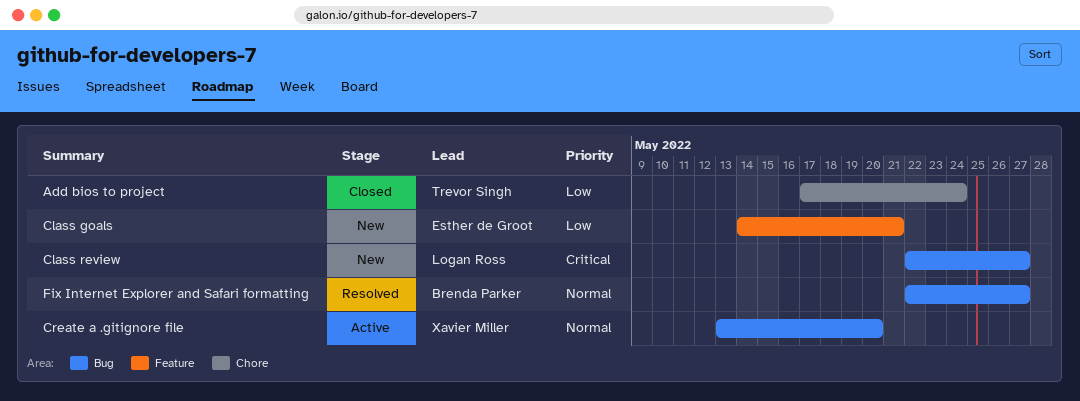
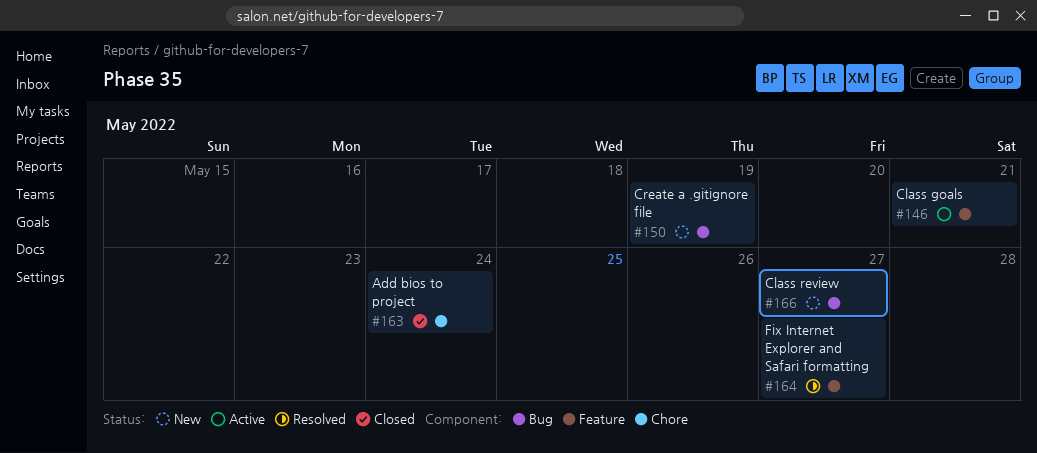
Class goals, status: New -> Active
Create a .gitignore file, status: Active -> New
Create a .gitignore file, due: May 20 -> May 19
Fix Internet Explorer and Safari formatting, label: Bug -> Feature

